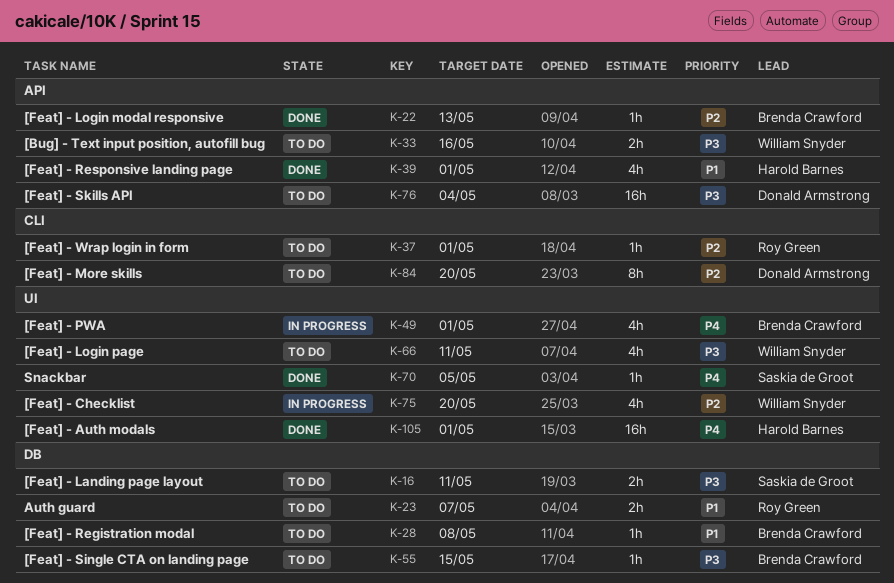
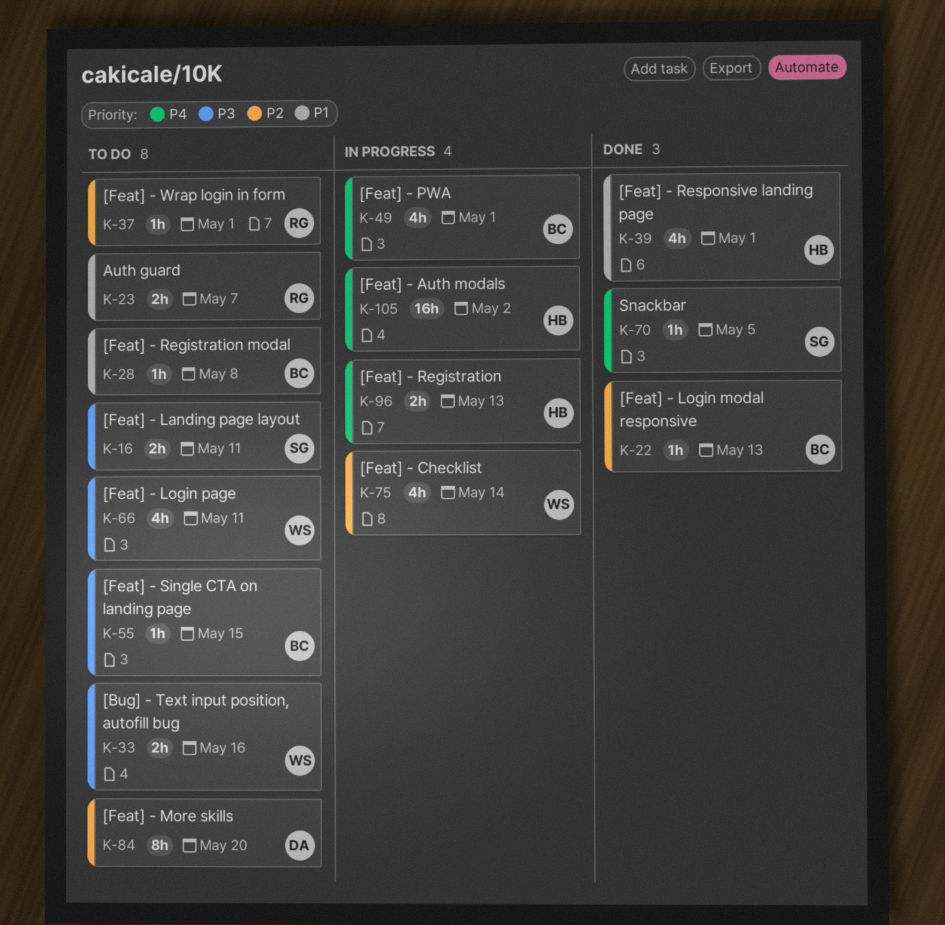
K-75, due: May 20 -> May 14
K-76: present -> none
K-96: none -> present
K-105, status: Done -> In progress
K-105, due: May 1 -> May 2

